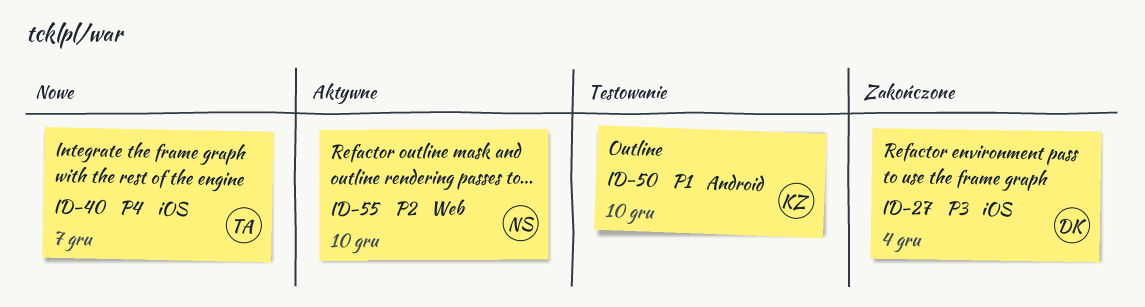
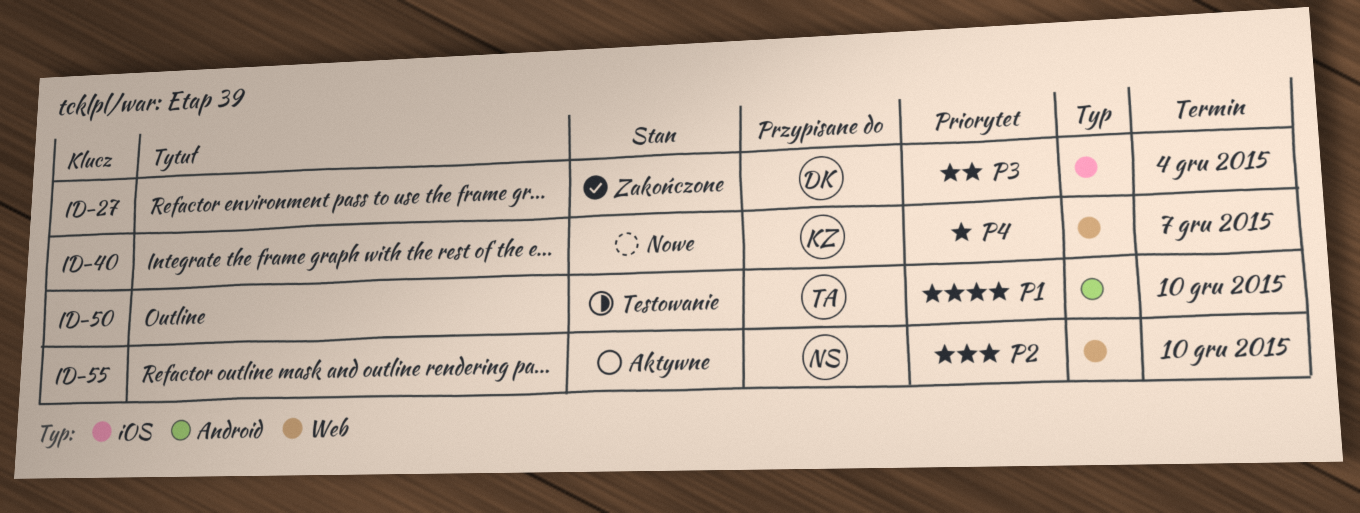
ID-40, owner: TA -> KZ
ID-40, label: iOS -> Web
ID-50, owner: KZ -> TA

